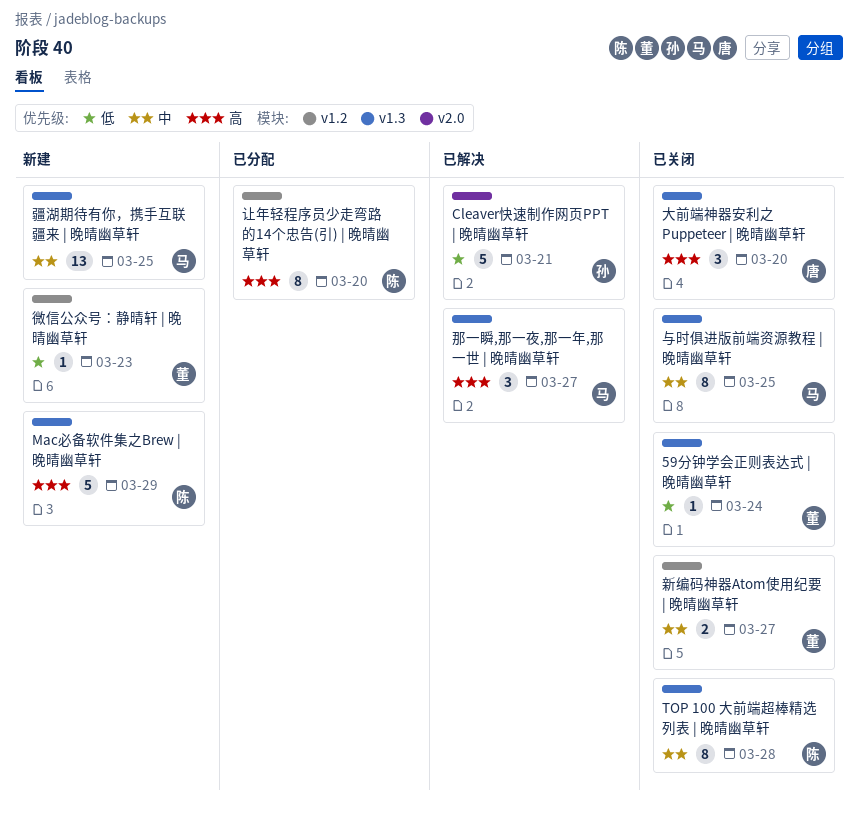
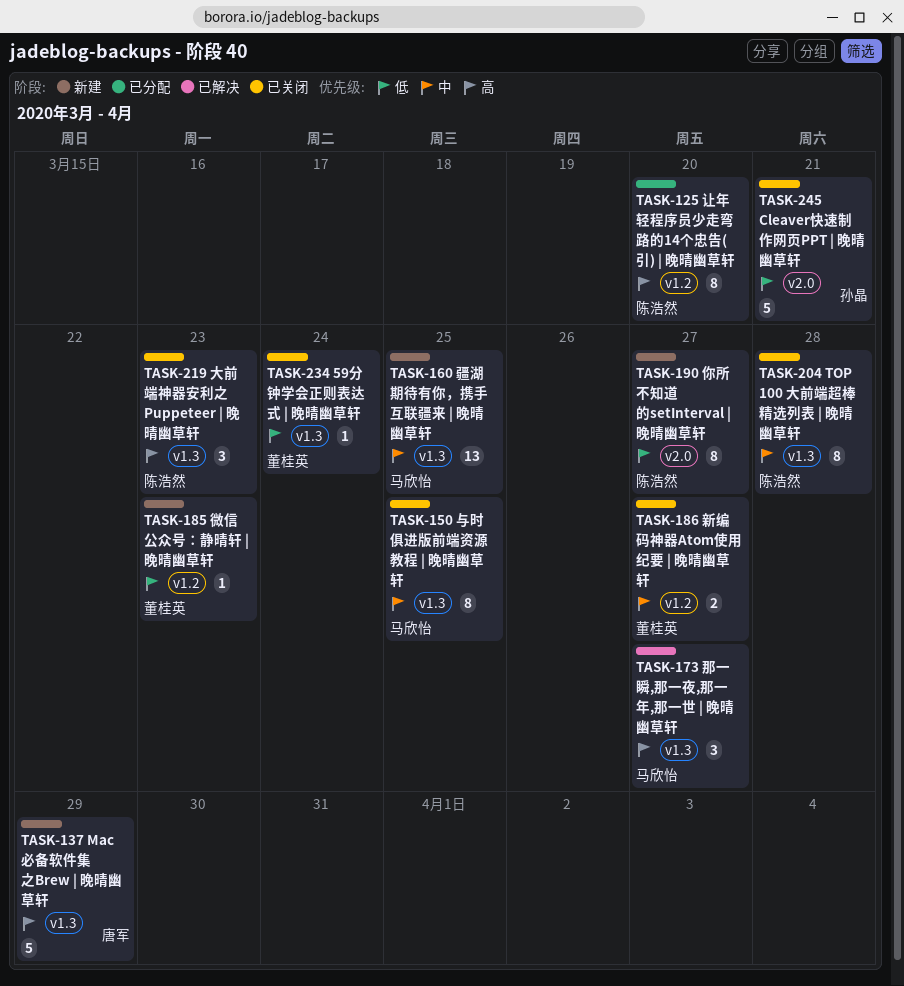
Cleaver快速制作网页PPT | 晚晴幽草轩, status: 已解决 -> 已关闭
Mac必备软件集之Brew | 晚晴幽草轩, owner: 陈浩然 -> 唐军
你所不知道的setInterval | 晚晴幽草轩: none -> present
大前端神器安利之 Puppeteer | 晚晴幽草轩, owner: 唐军 -> 陈浩然
大前端神器安利之 Puppeteer | 晚晴幽草轩, due: Mar 20 -> Mar 23

